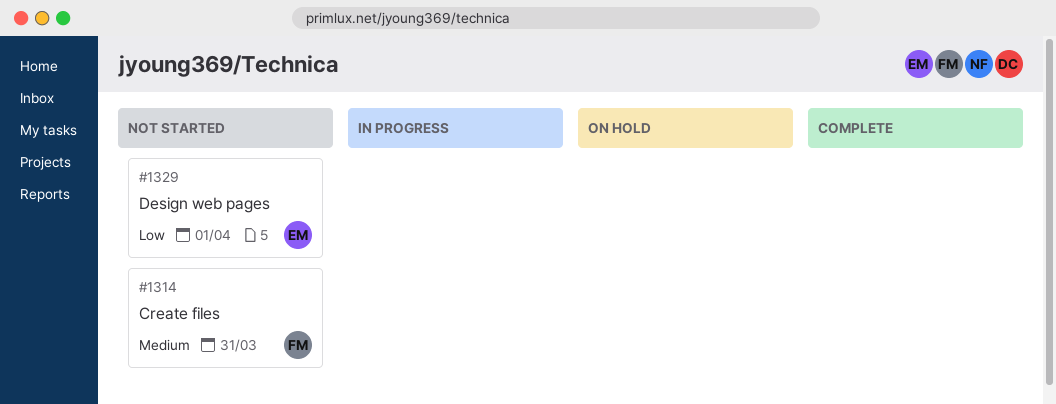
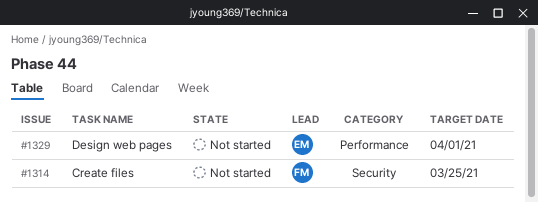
#1314, due: Mar 31 -> Mar 25

